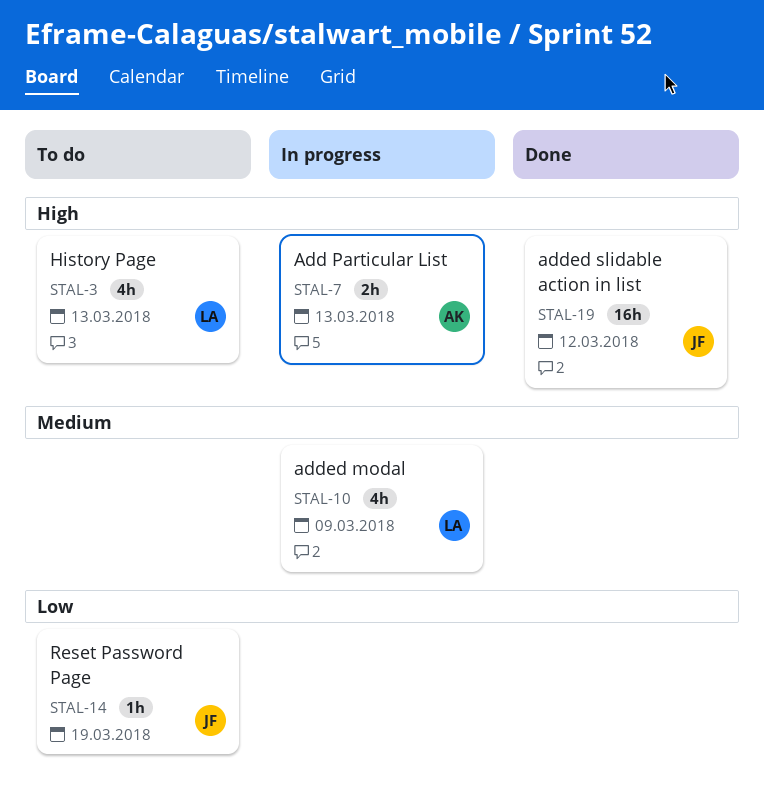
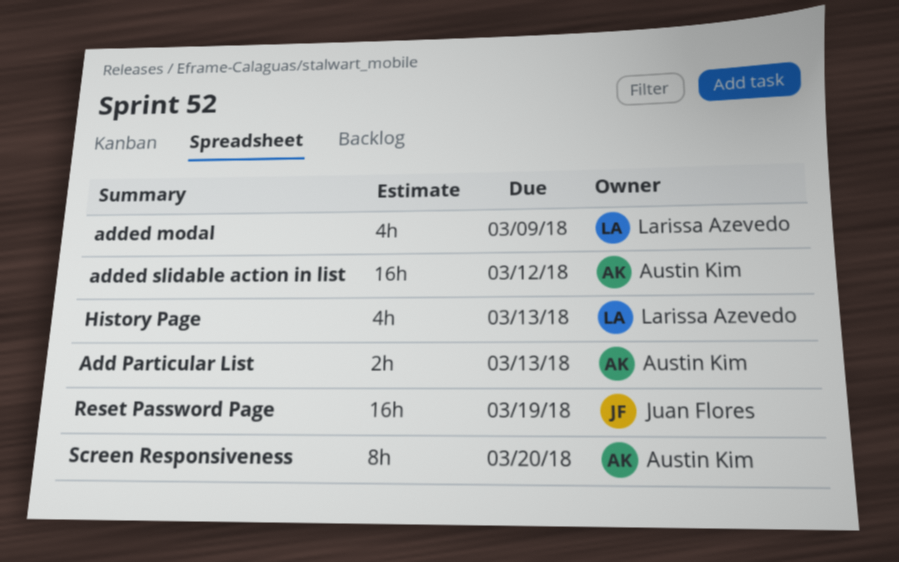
added slidable action in list, owner: Juan Flores -> Austin Kim
Reset Password Page, estimate: 1h -> 16h
Screen Responsiveness: none -> present

